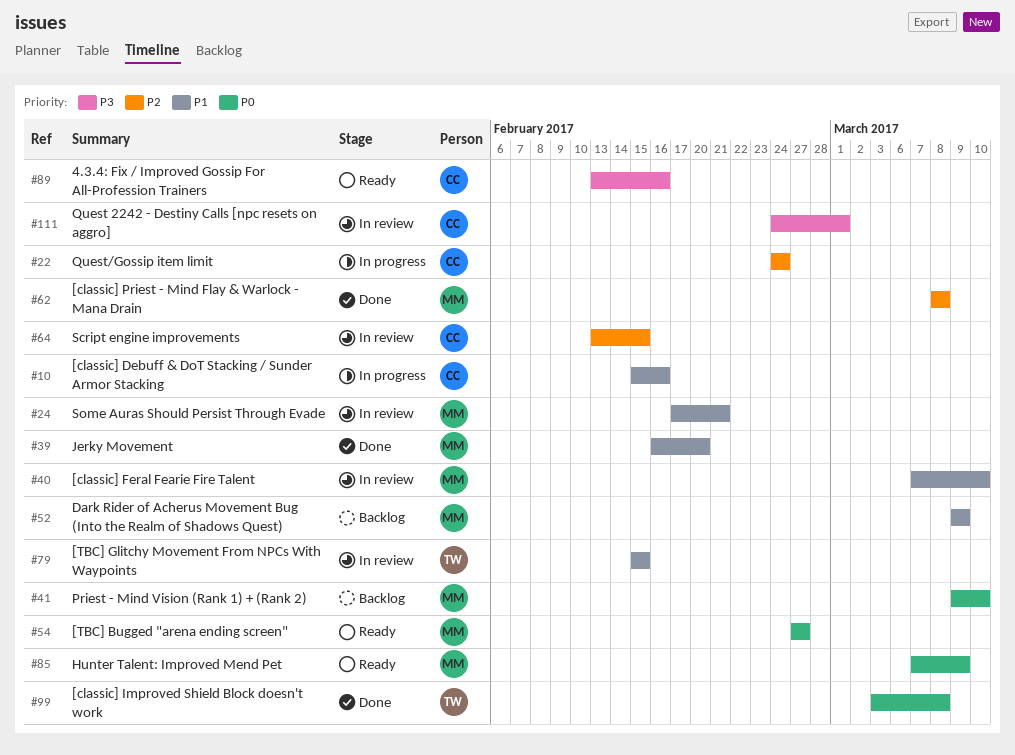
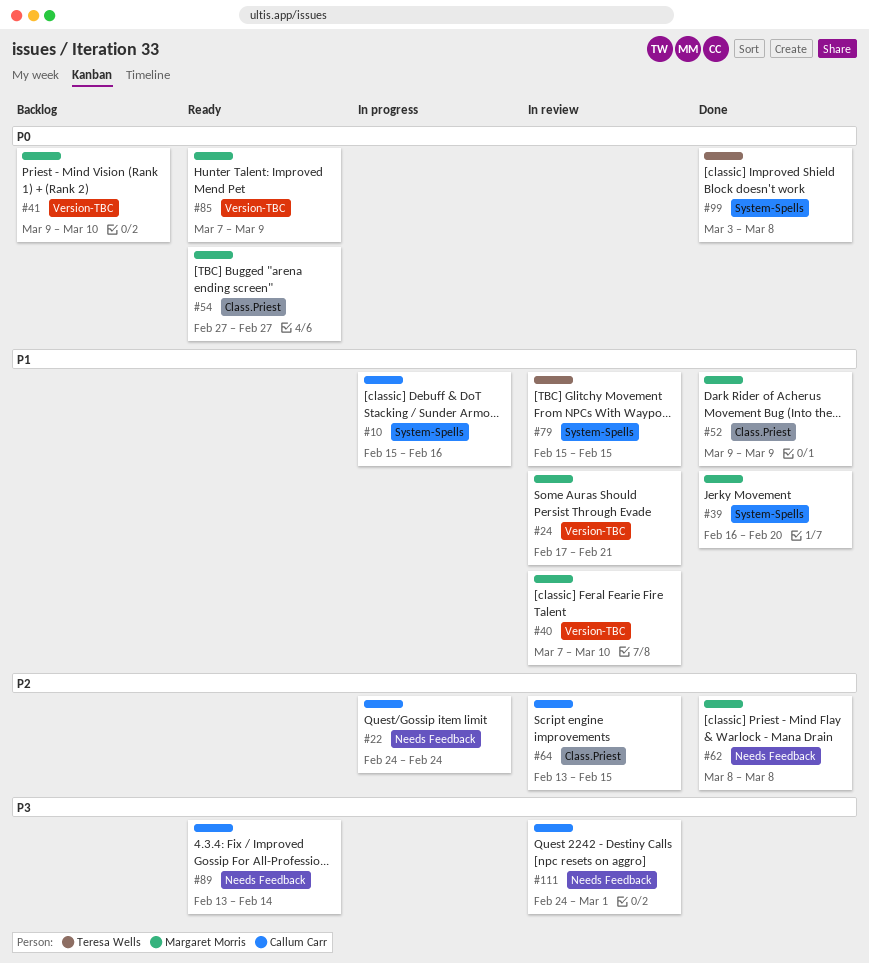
#52, status: Backlog -> Done
#89, due: Feb 16 -> Feb 14

